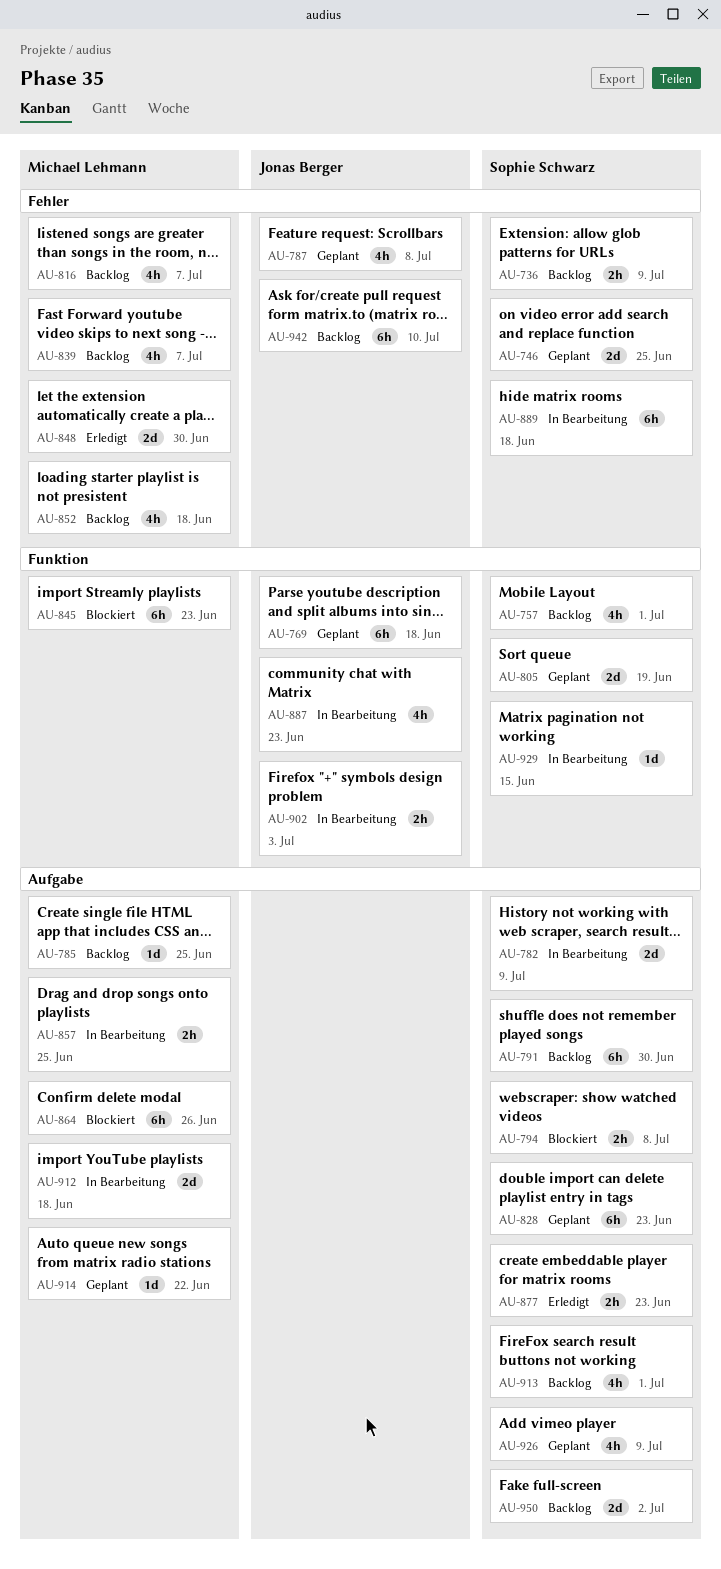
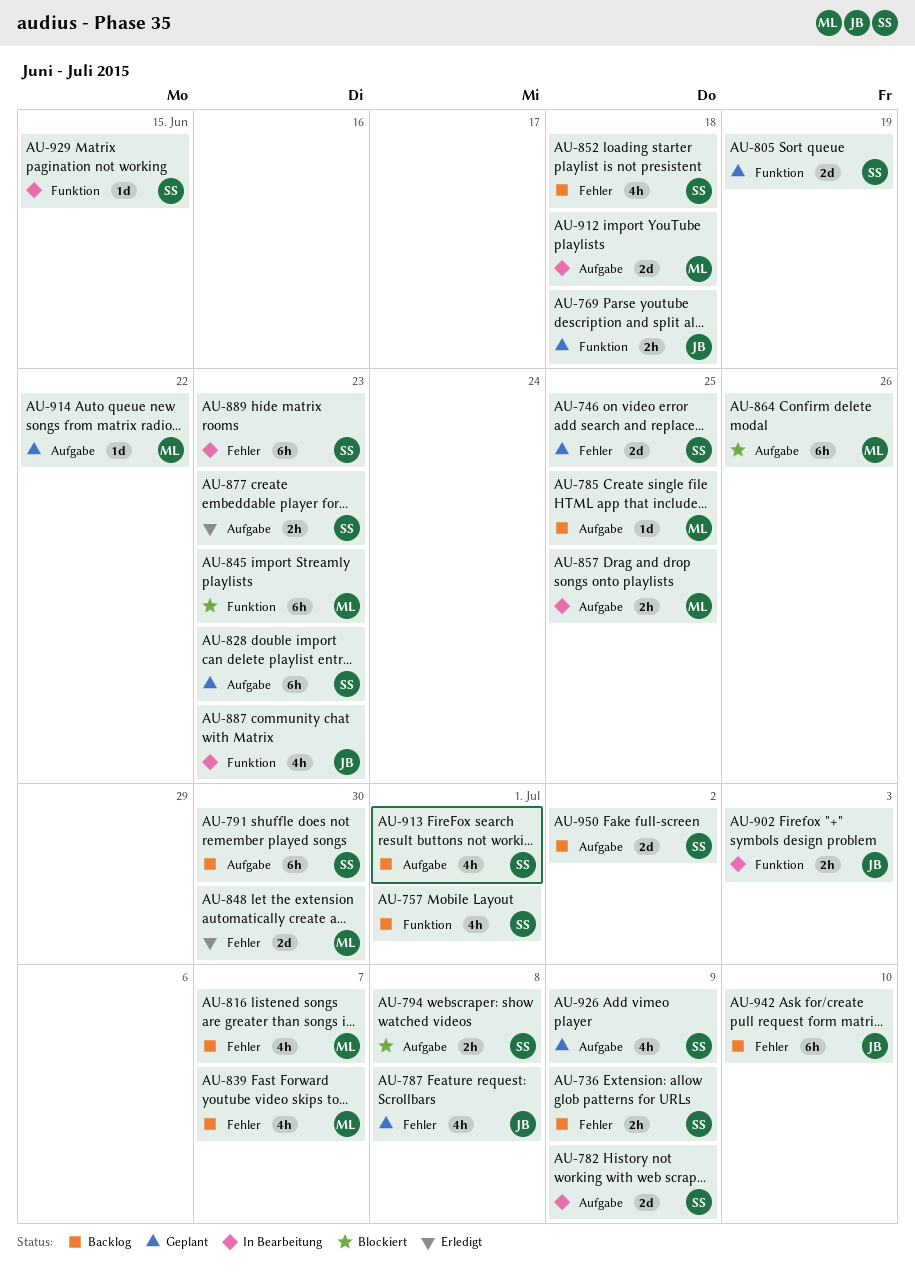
AU-769, estimate: 6h -> 2h
AU-852, owner: Michael Lehmann -> Sophie Schwarz
AU-889, due: Jun 18 -> Jun 23

